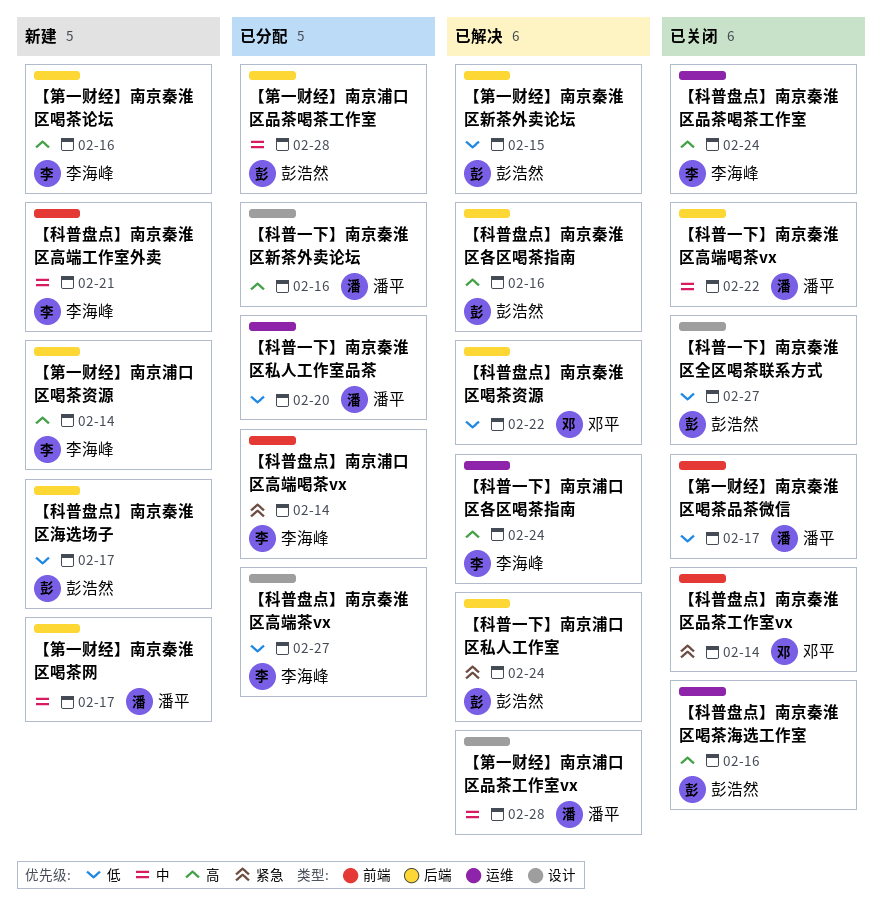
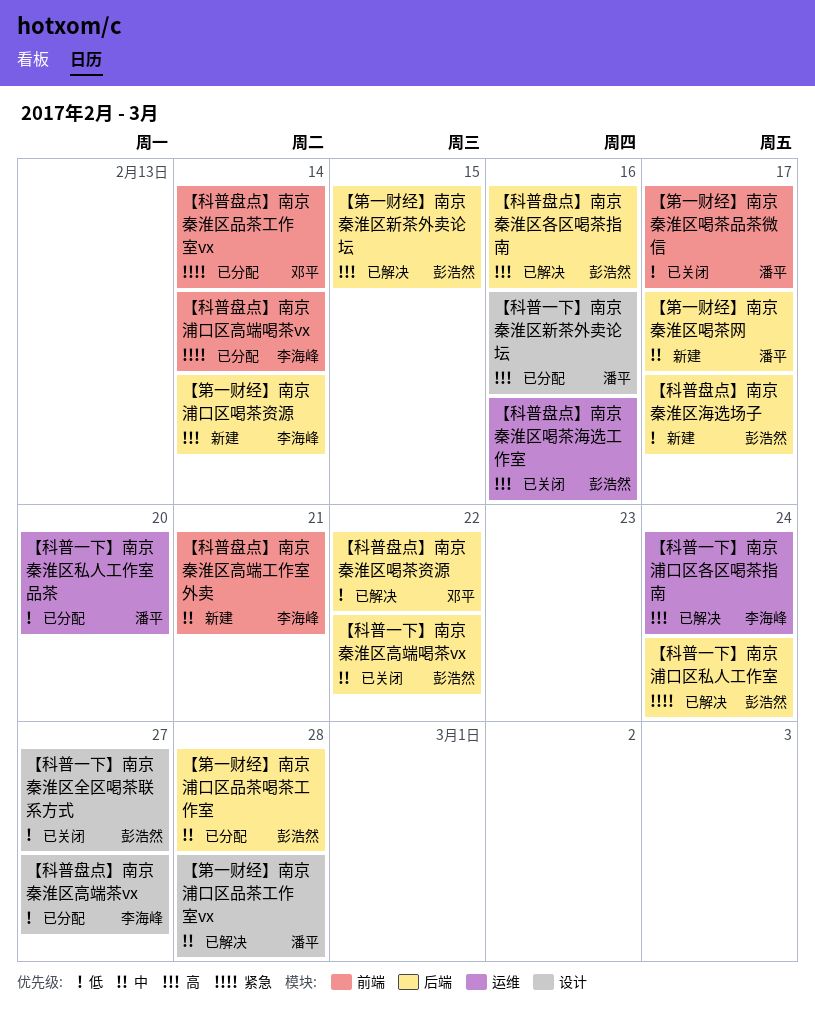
【科普一下】南京秦淮区高端喝茶vx, owner: 潘平 -> 彭浩然
【科普盘点】南京秦淮区品茶喝茶工作室: present -> none
【科普盘点】南京秦淮区品茶工作室vx, status: 已关闭 -> 已分配
【第一财经】南京秦淮区喝茶论坛: present -> none
【第一财经】南京秦淮区新茶外卖论坛, priority: 低 -> 高

